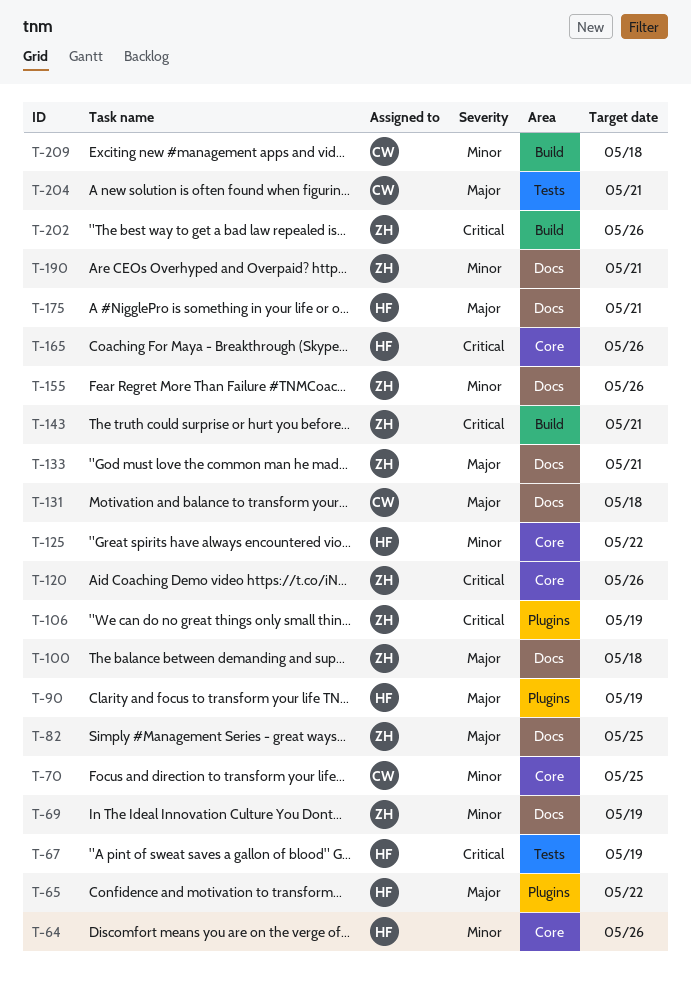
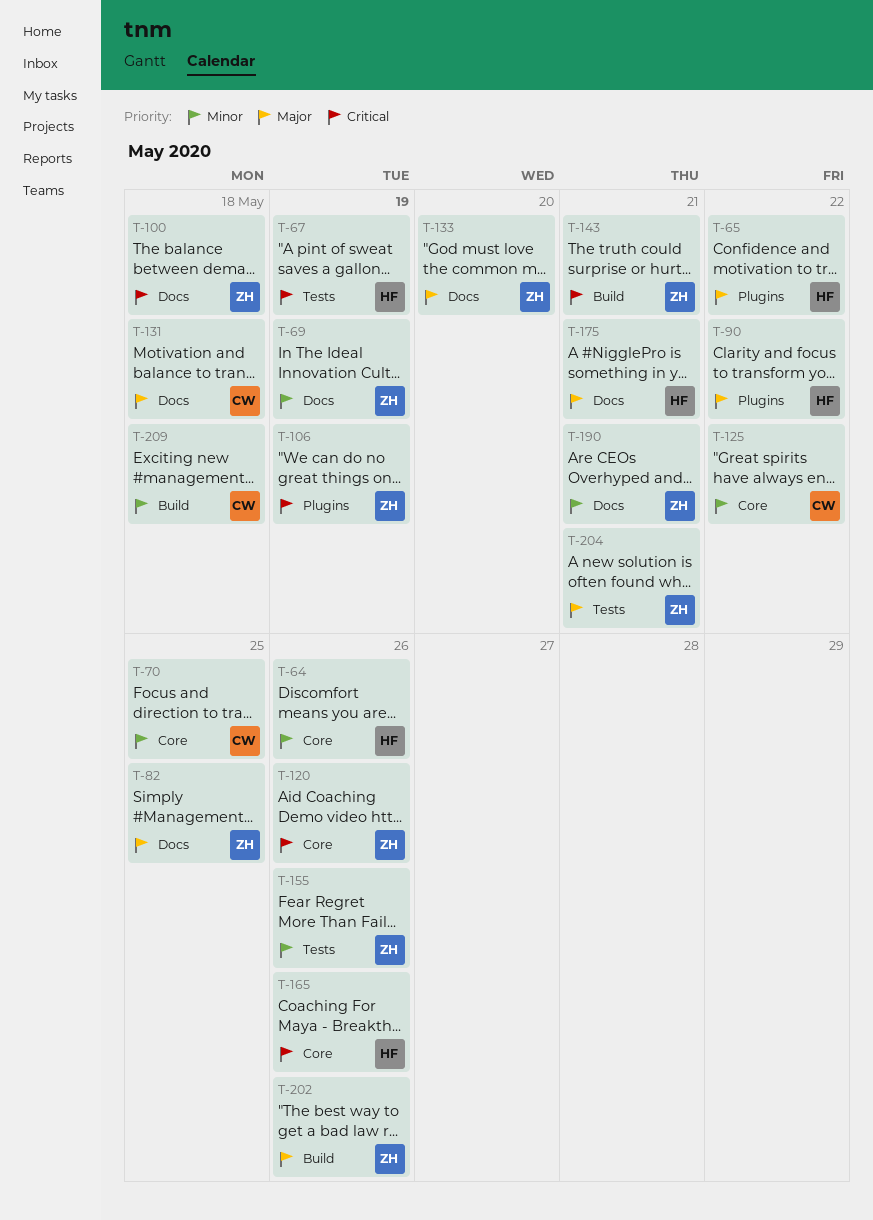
T-90, due: May 19 -> May 22
T-100, priority: Major -> Critical
T-125, owner: HF -> CW
T-133, due: May 21 -> May 20
T-155, label: Docs -> Tests
T-202, priority: Critical -> Major
T-204, owner: CW -> ZH

